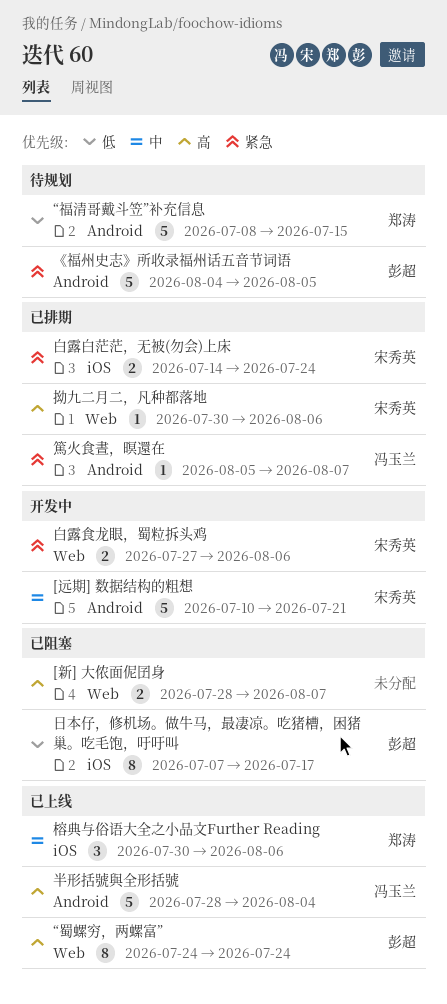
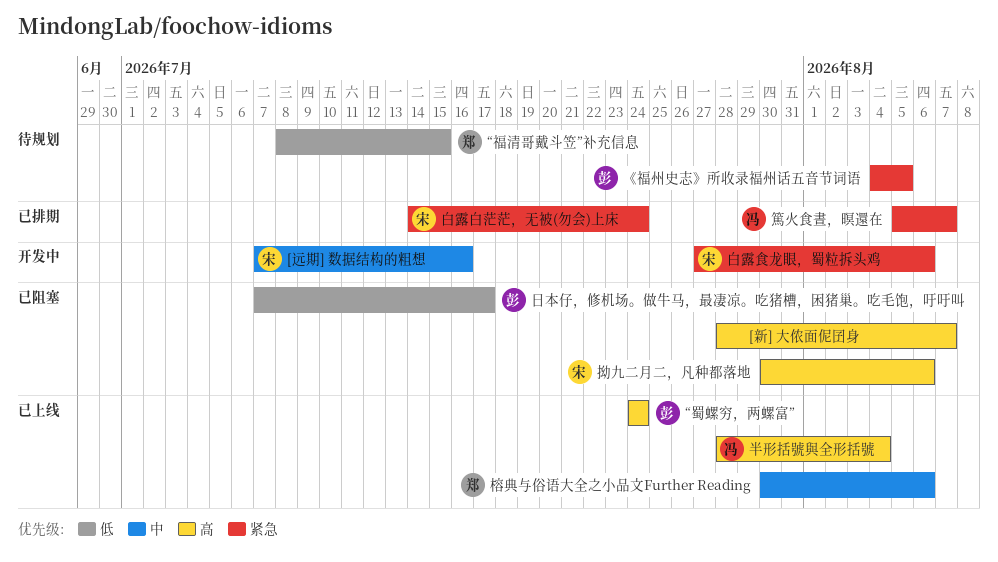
[远期] 数据结构的粗想, start: Jul 10 -> Jul 7
[远期] 数据结构的粗想, due: Jul 21 -> Jul 16
拗九二月二，凡种都落地, status: 已排期 -> 已阻塞

